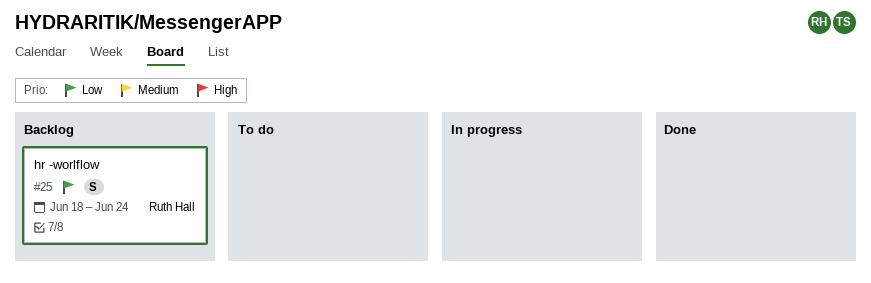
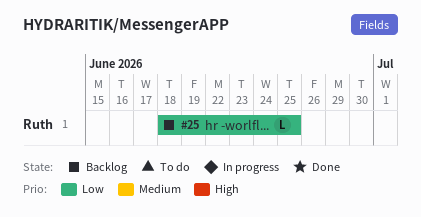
#25, estimate: S -> L
#25, due: Jun 24 -> Jun 25

